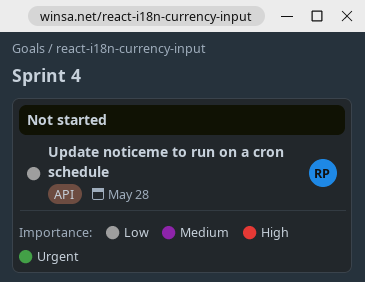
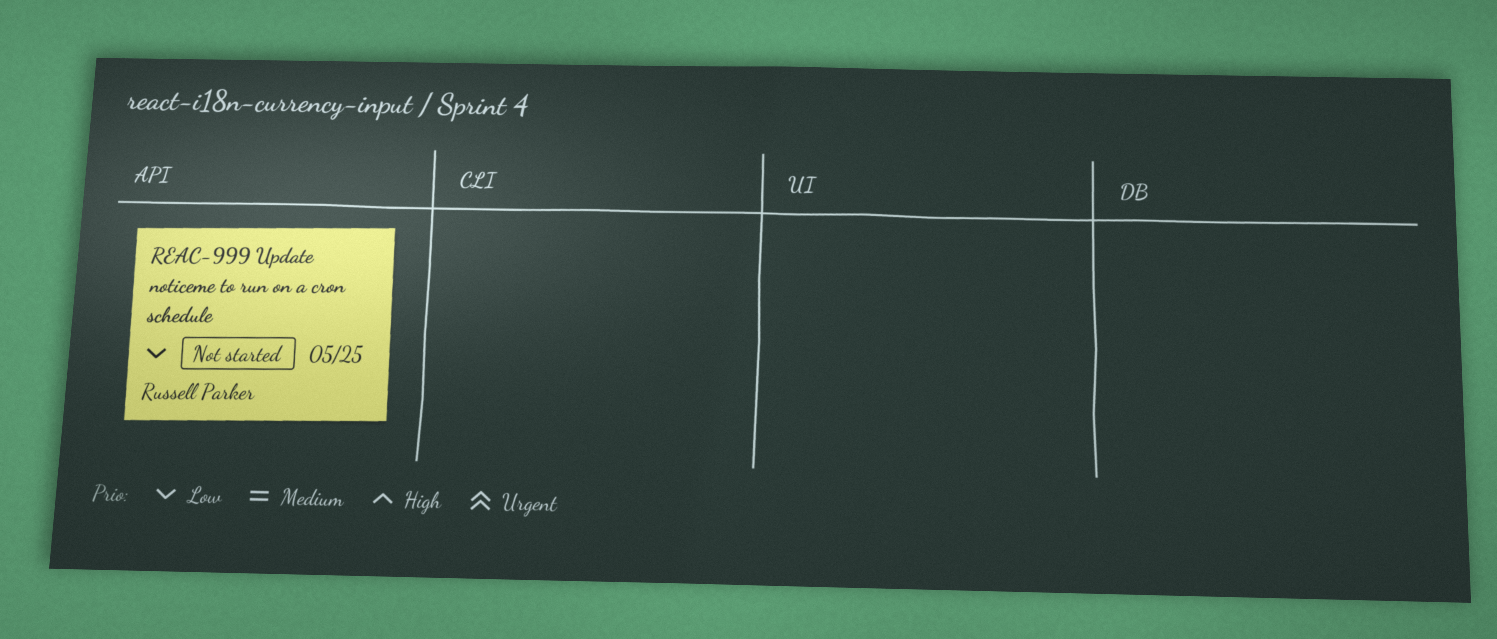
Update noticeme to run on a cron schedule, due: May 28 -> May 25

